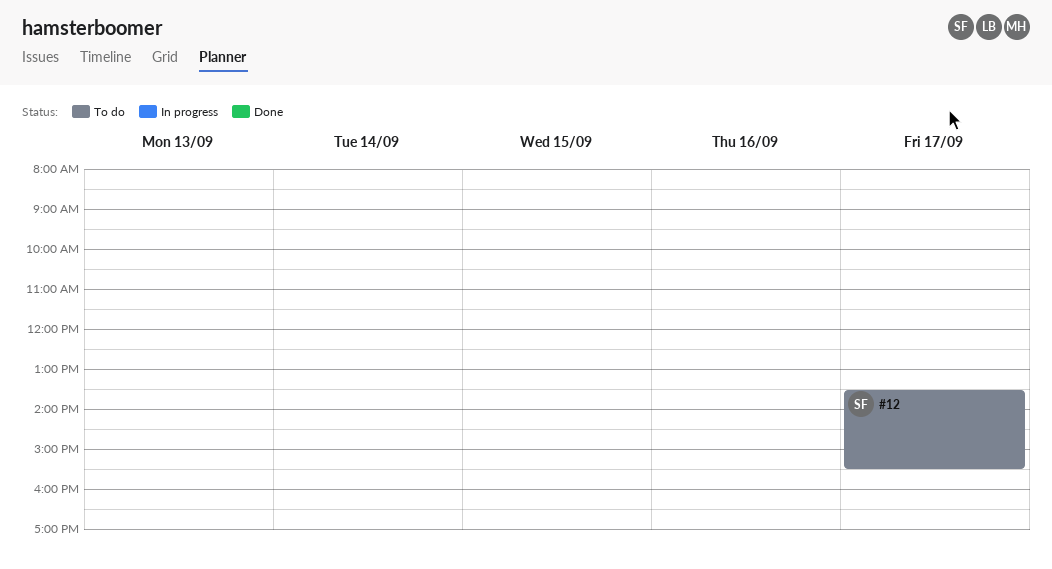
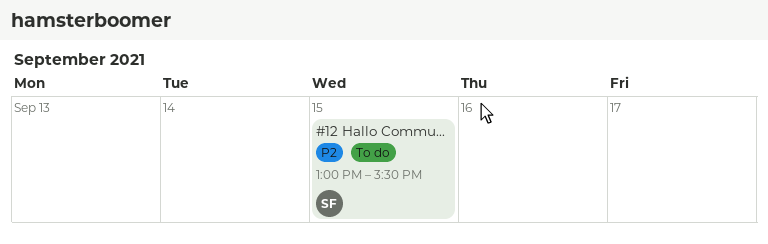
#12, day: Sep 17 -> Sep 15
#12, begins: 13:30 -> 13:00

